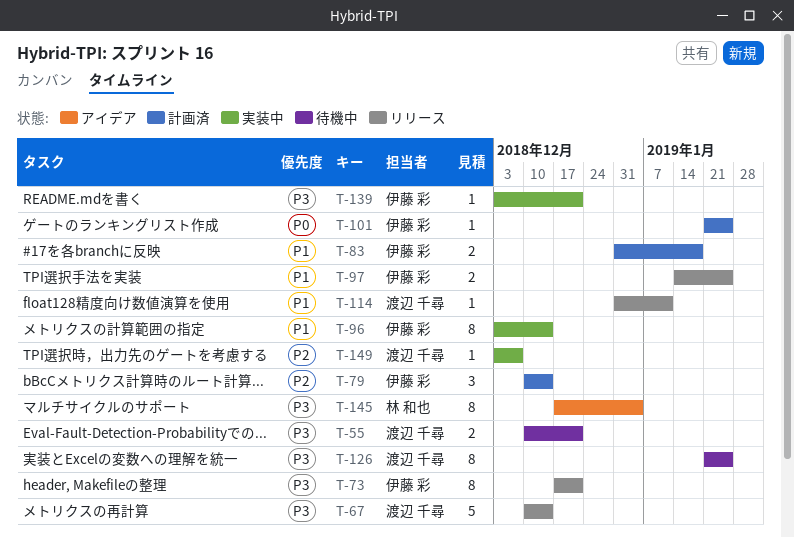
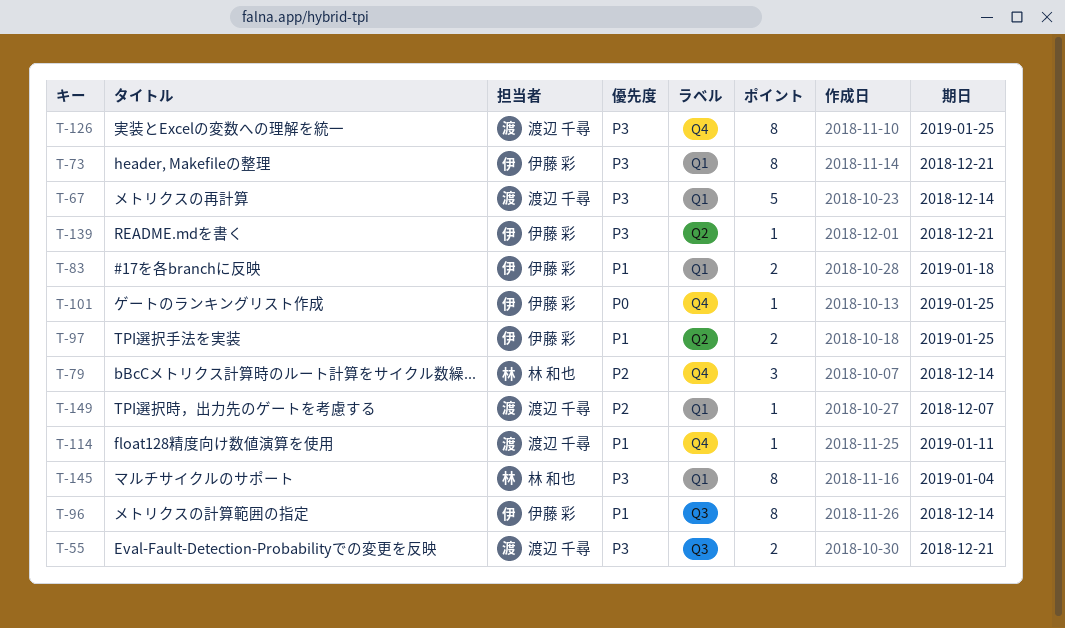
T-79, owner: 伊藤 彩 -> 林 和也

